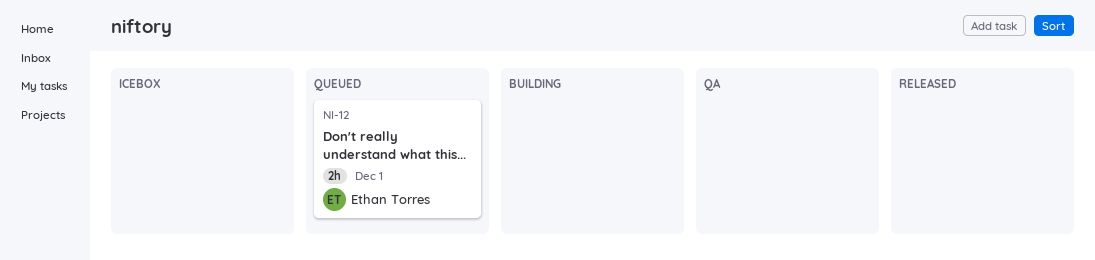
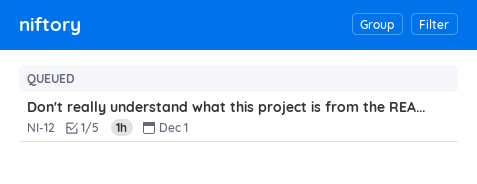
NI-12, estimate: 2h -> 1h

